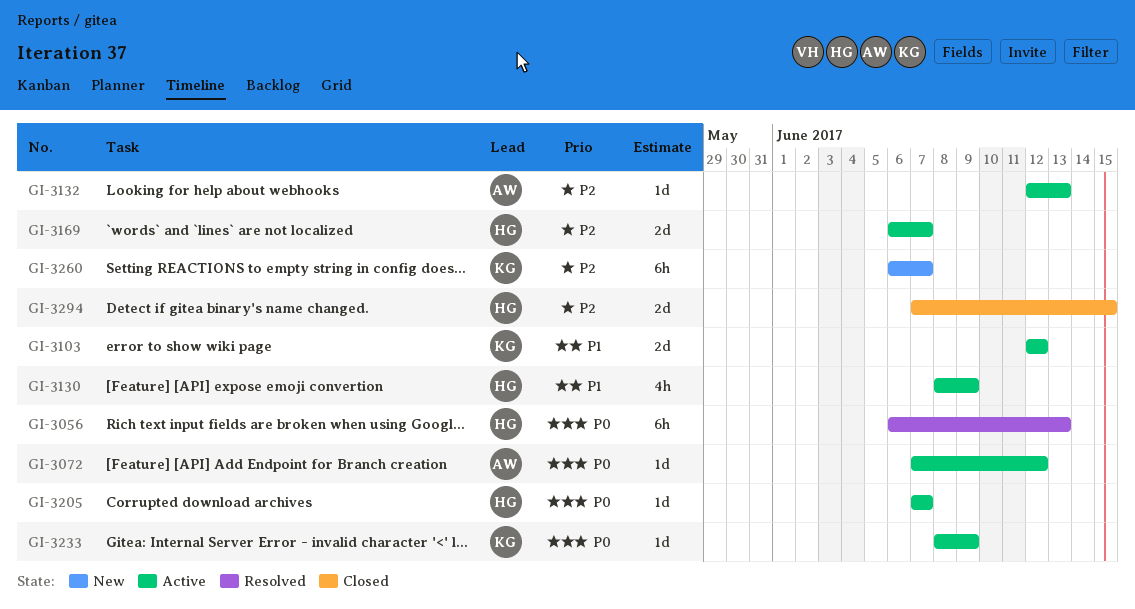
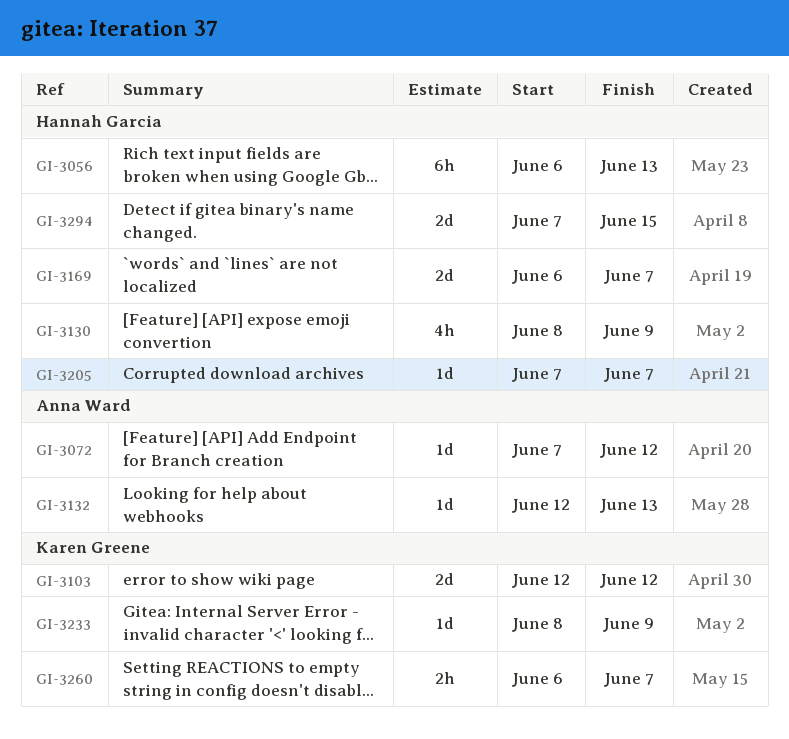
GI-3260, estimate: 6h -> 2h

